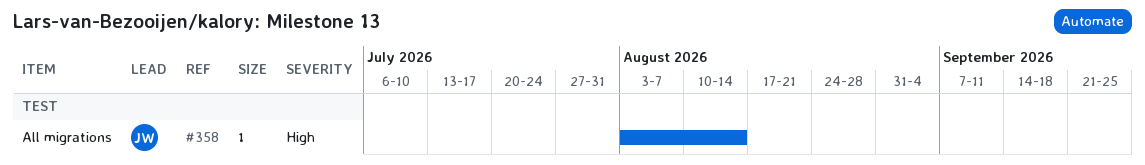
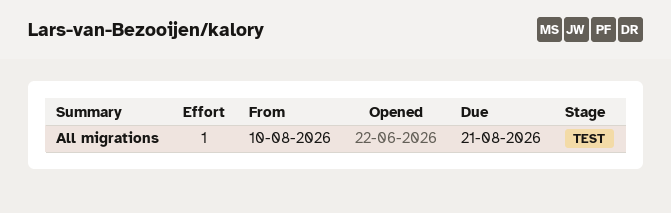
All migrations, start: Aug 3 -> Aug 10
All migrations, due: Aug 14 -> Aug 21

